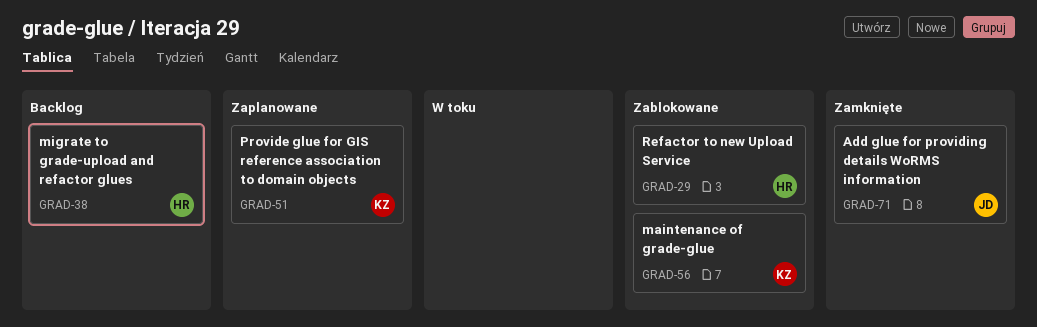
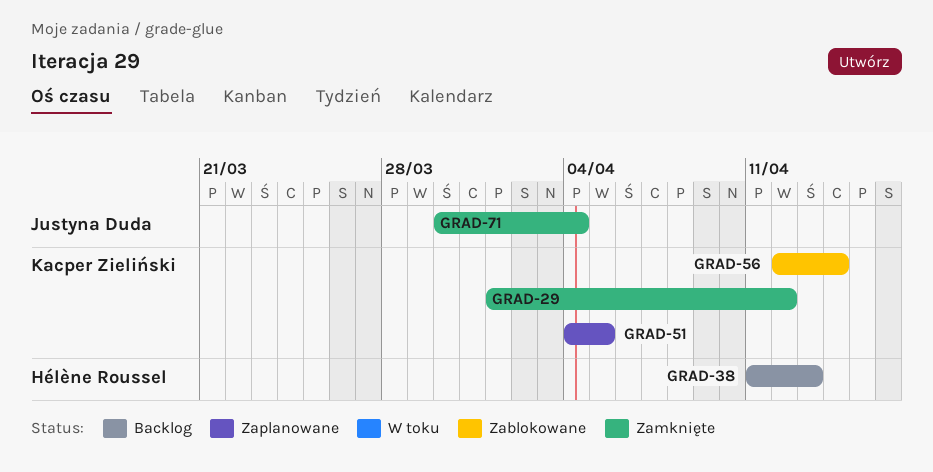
GRAD-29, status: Zablokowane -> Zamknięte
GRAD-29, owner: Hélène Roussel -> Kacper Zieliński

